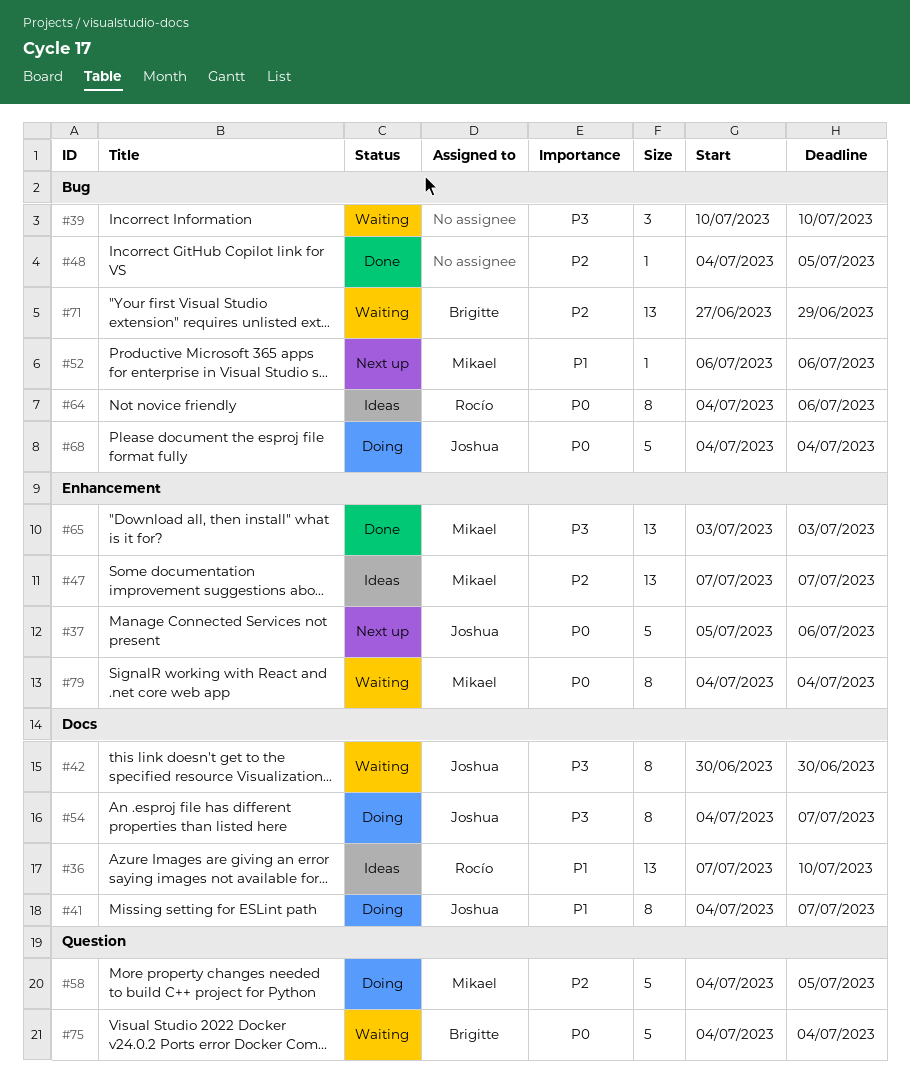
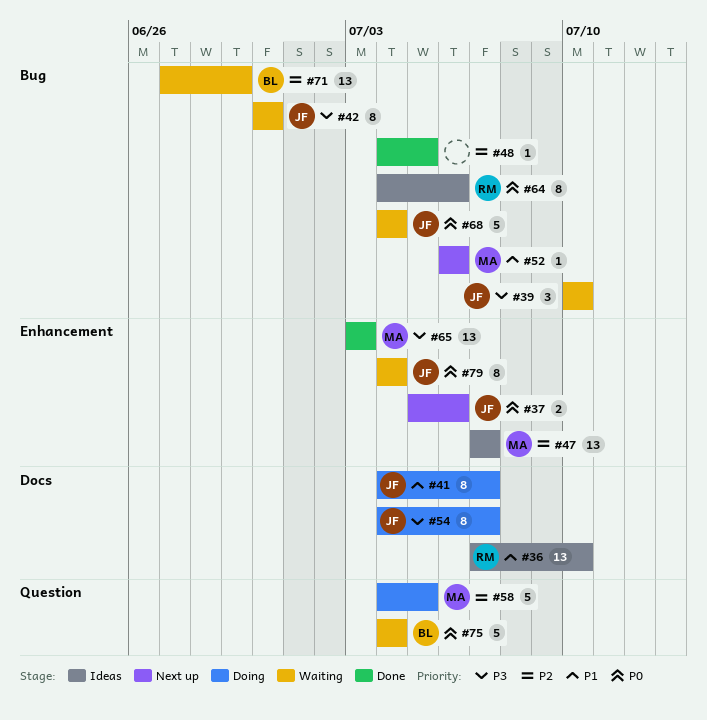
#37, estimate: 5 -> 2
#39, owner: none -> Joshua
#42, label: Docs -> Bug
#68, status: Doing -> Waiting
#79, owner: Mikael -> Joshua

